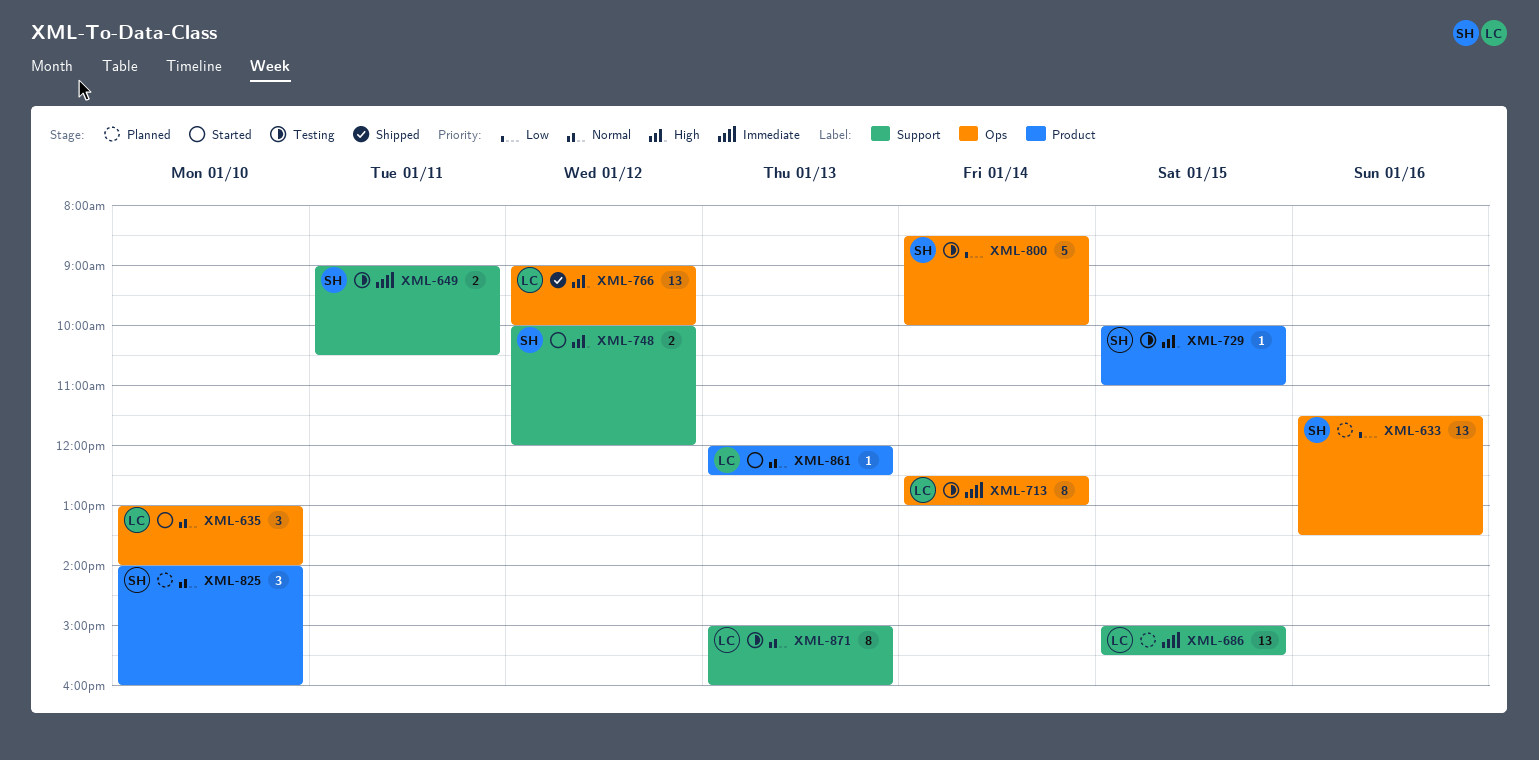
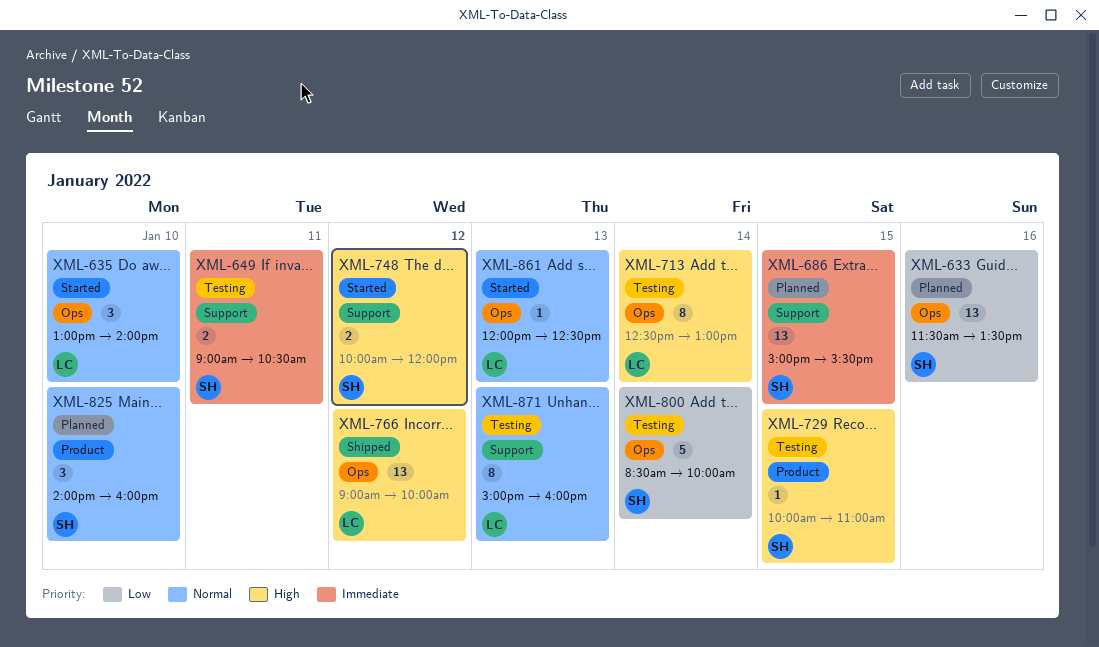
XML-686, owner: LC -> SH
XML-713, priority: Immediate -> High
XML-861, label: Product -> Ops

